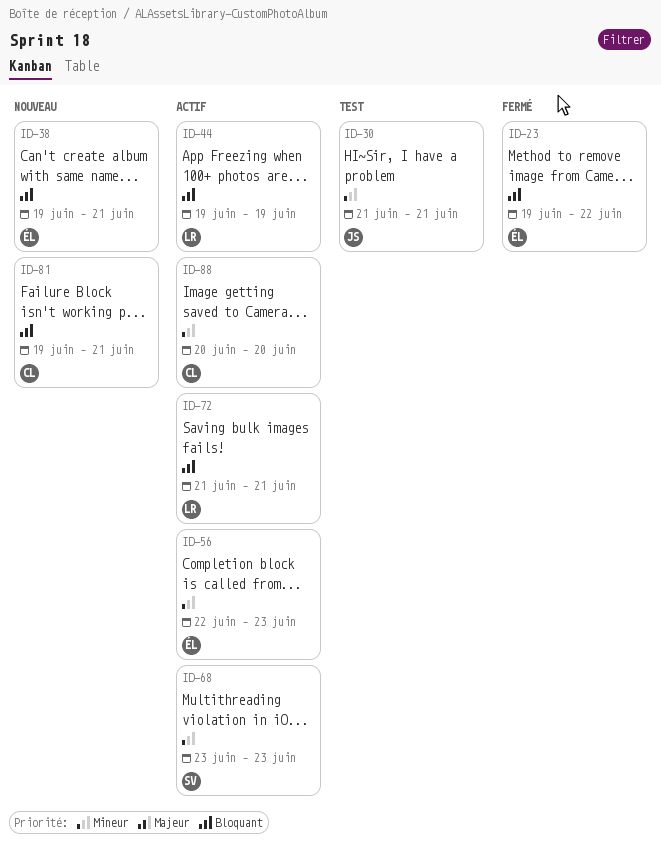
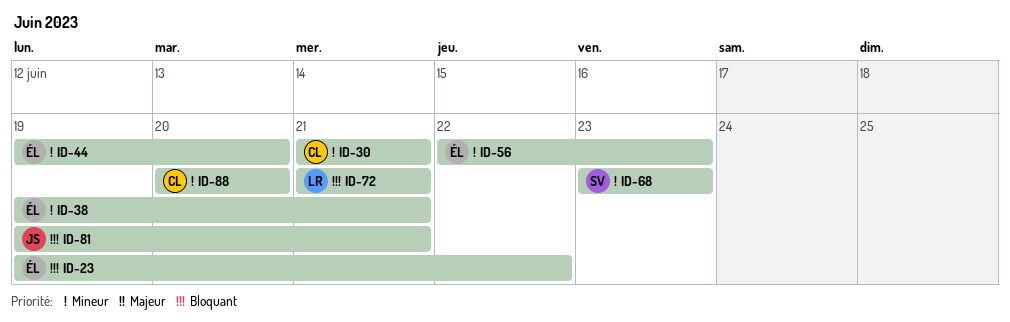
ID-30, owner: JS -> CL
ID-38, priority: Bloquant -> Mineur
ID-44, owner: LR -> ÉL
ID-44, priority: Bloquant -> Mineur
ID-44, due: Jun 19 -> Jun 20
ID-81, owner: CL -> JS

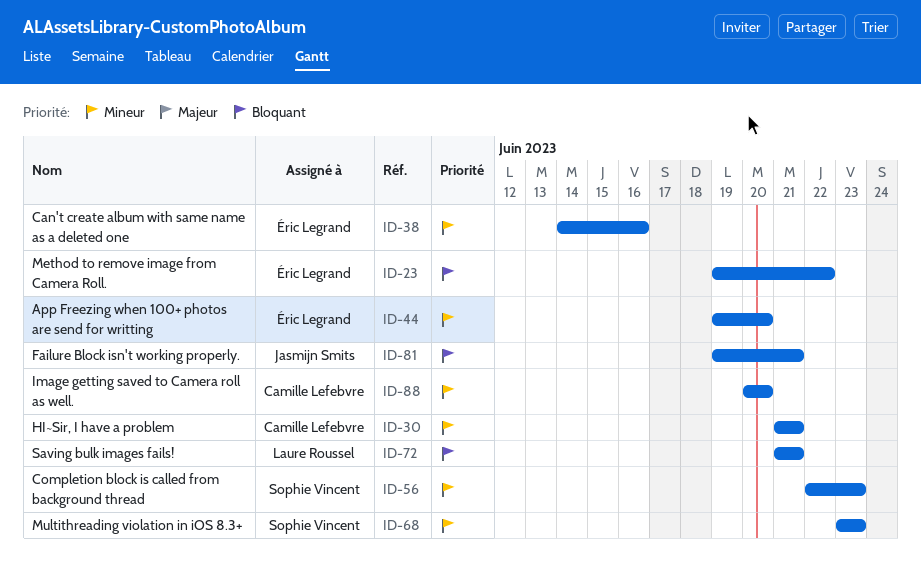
ID-38, start: Jun 19 -> Jun 14
ID-38, due: Jun 21 -> Jun 16
ID-56, owner: Éric Legrand -> Sophie Vincent

